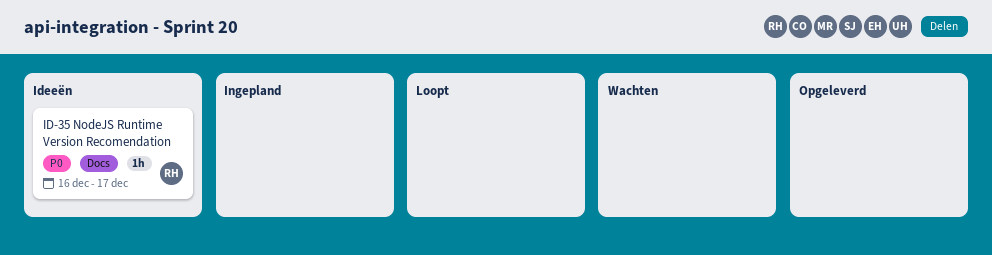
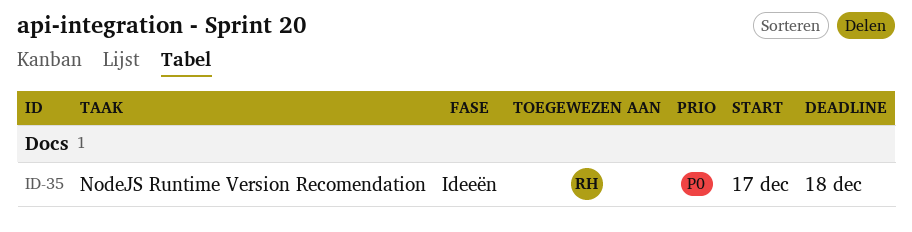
ID-35, start: Dec 16 -> Dec 17
ID-35, due: Dec 17 -> Dec 18

